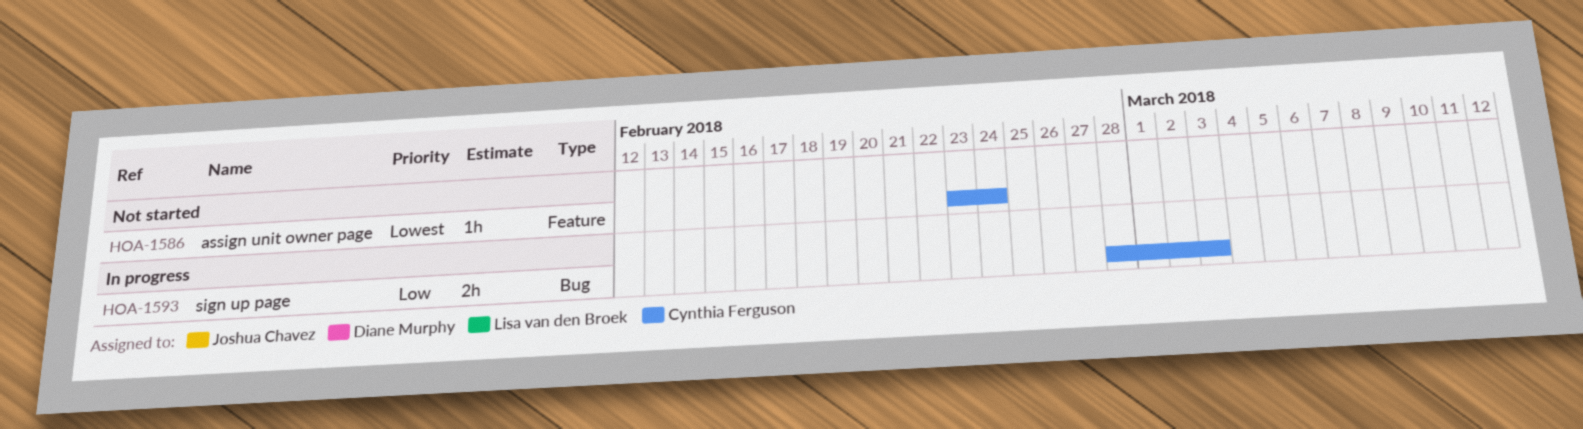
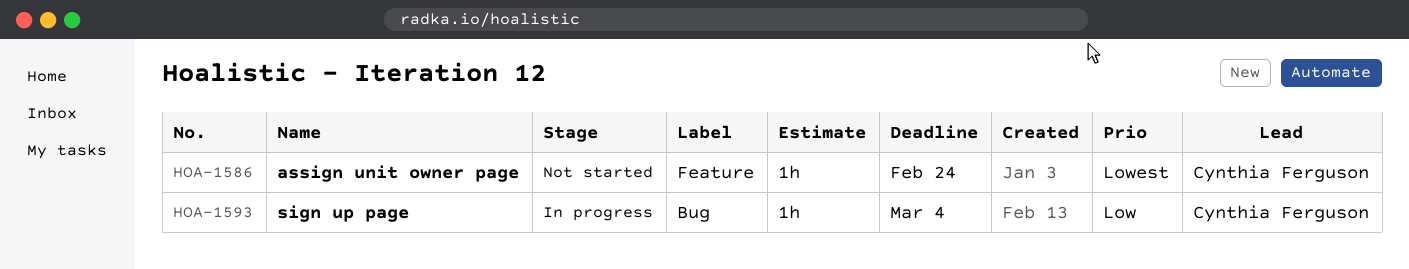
HOA-1593, estimate: 2h -> 1h
HOA-1593, due: Mar 3 -> Mar 4

